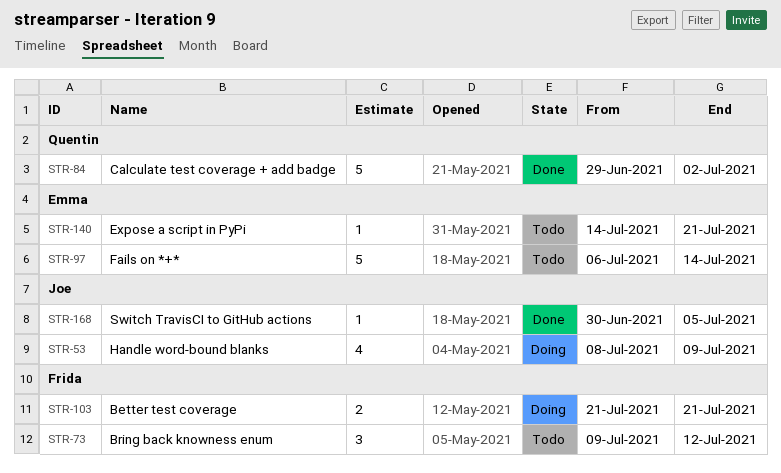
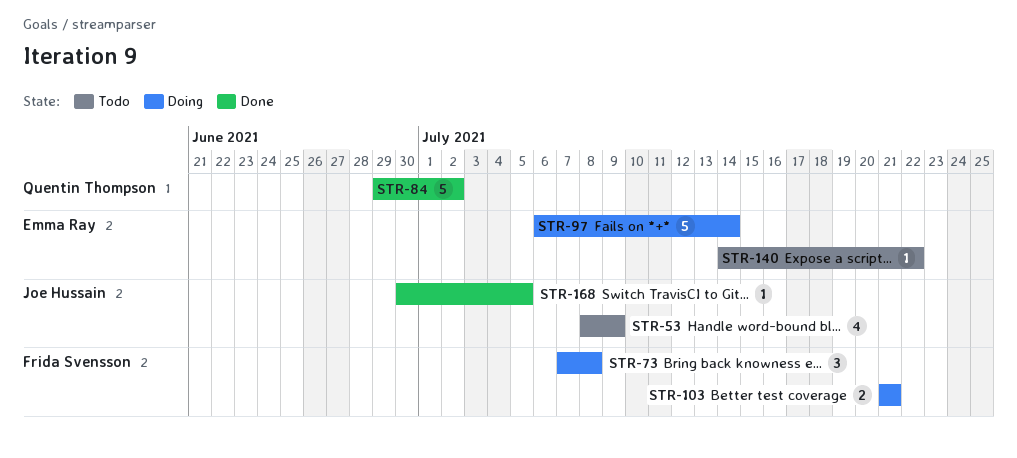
STR-53, status: Doing -> Todo
STR-73, status: Todo -> Doing
STR-73, start: Jul 9 -> Jul 7
STR-73, due: Jul 12 -> Jul 8
STR-97, status: Todo -> Doing
STR-140, due: Jul 21 -> Jul 22

